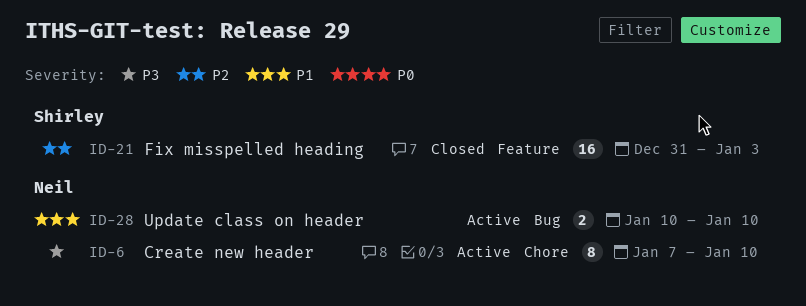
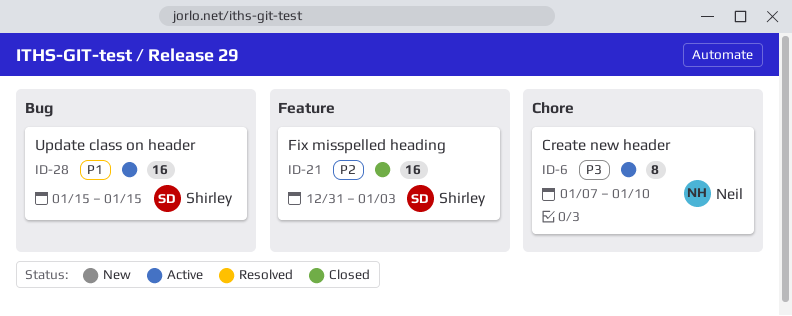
ID-28, owner: Neil -> Shirley
ID-28, estimate: 2 -> 16
ID-28, start: Jan 10 -> Jan 15
ID-28, due: Jan 10 -> Jan 15

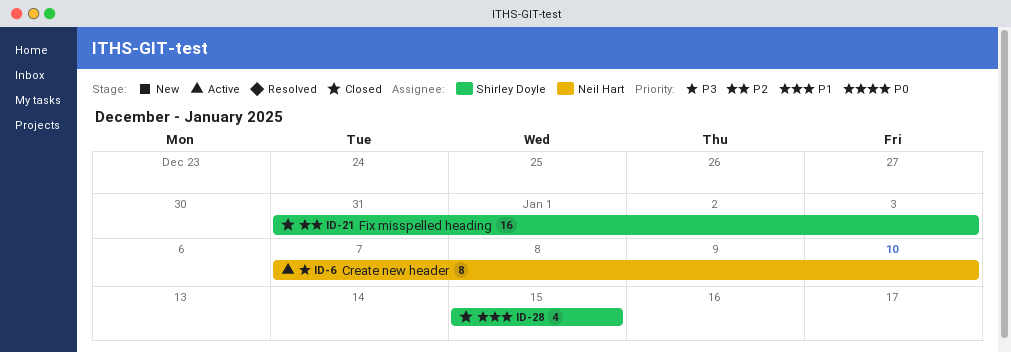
ID-28, status: Active -> Closed
ID-28, estimate: 16 -> 4

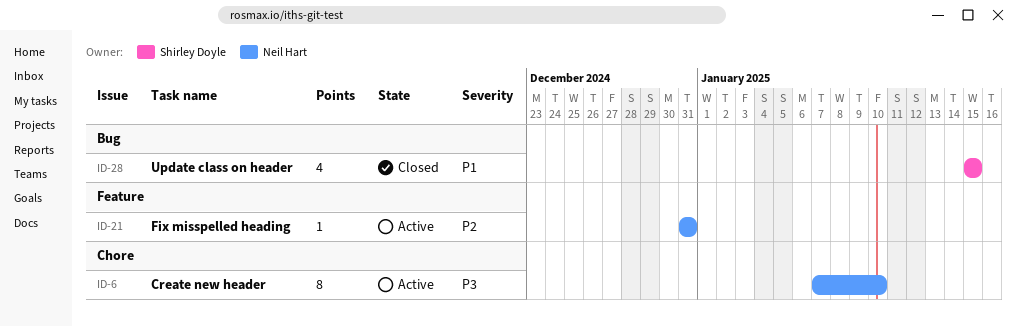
ID-21, status: Closed -> Active
ID-21, owner: Shirley Doyle -> Neil Hart
ID-21, estimate: 16 -> 1
ID-21, due: Jan 3 -> Dec 31

